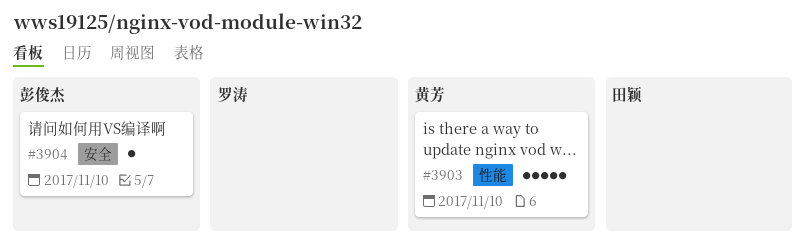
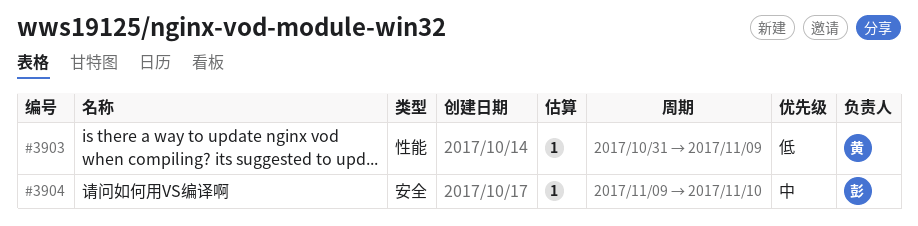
#3903, estimate: 5 -> 1
#3903, due: Nov 10 -> Nov 9

